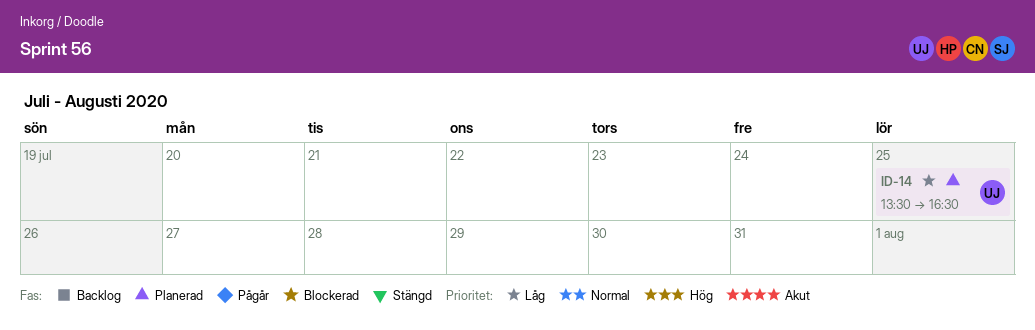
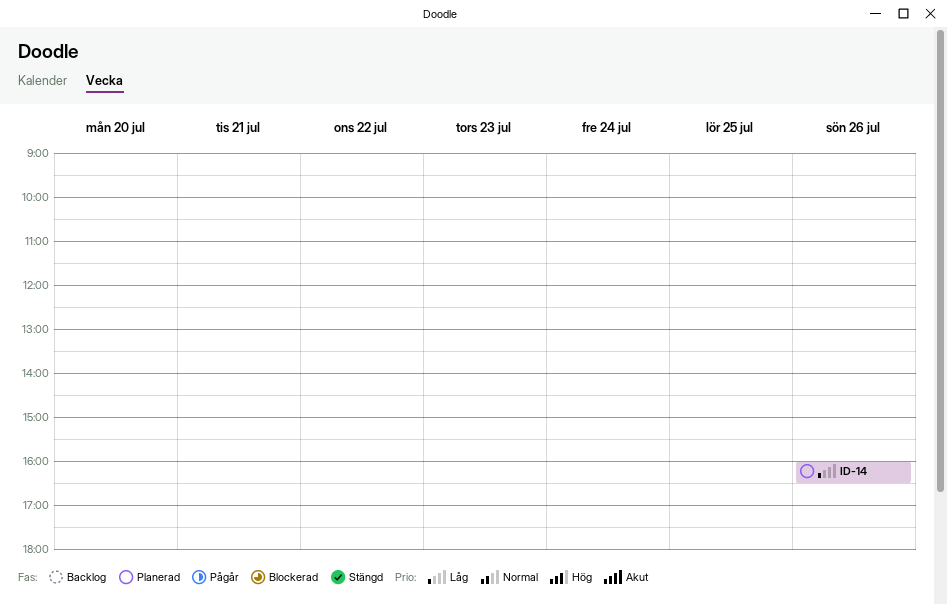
ID-14, day: Jul 25 -> Jul 26
ID-14, begins: 13:30 -> 16:00

